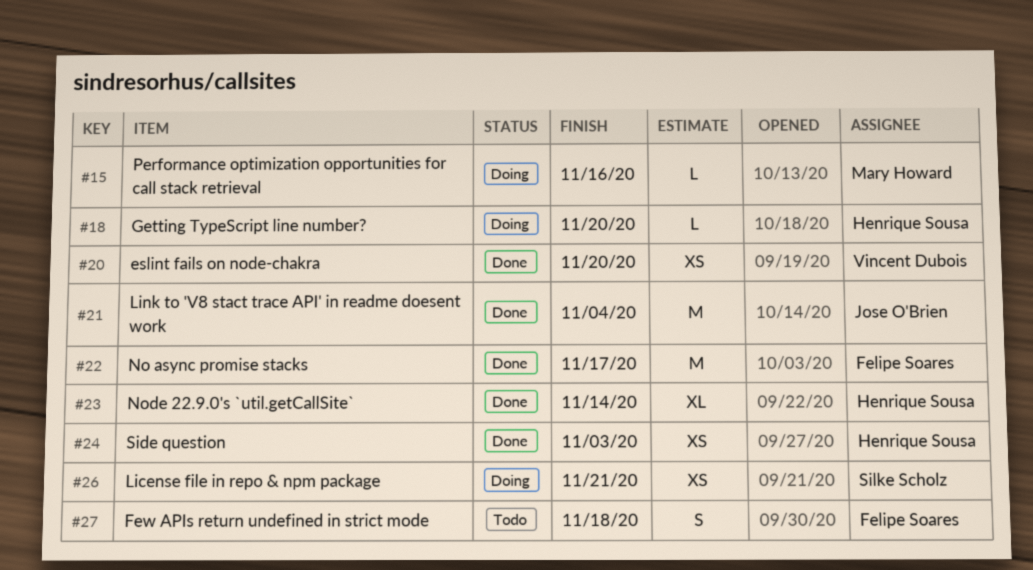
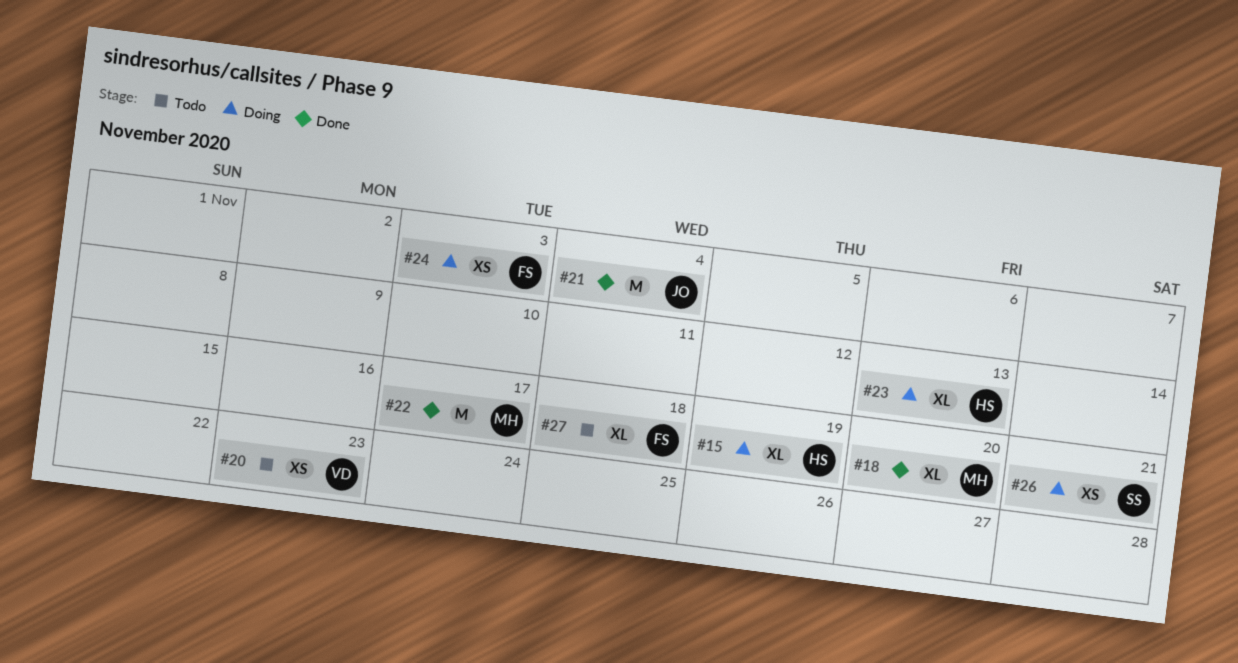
#15, owner: Mary Howard -> Henrique Sousa
#15, estimate: L -> XL
#15, due: Nov 16 -> Nov 19
#18, status: Doing -> Done
#18, owner: Henrique Sousa -> Mary Howard
#18, estimate: L -> XL
#20, status: Done -> Todo
#20, due: Nov 20 -> Nov 23
#22, owner: Felipe Soares -> Mary Howard
#23, status: Done -> Doing
#23, due: Nov 14 -> Nov 13
#24, status: Done -> Doing
#24, owner: Henrique Sousa -> Felipe Soares
#27, estimate: S -> XL

